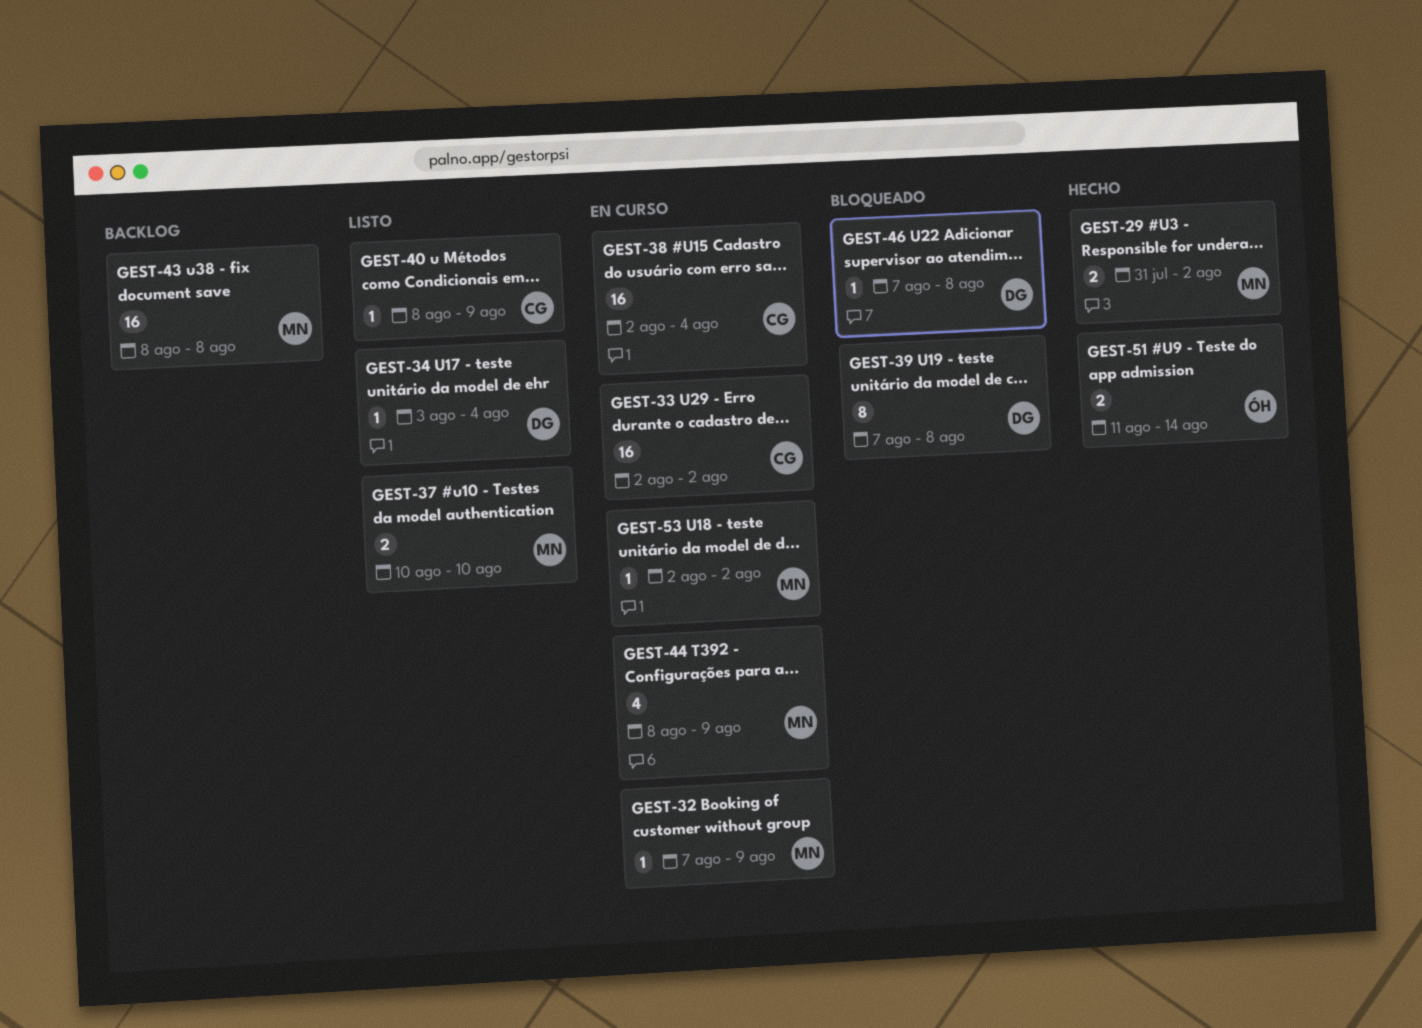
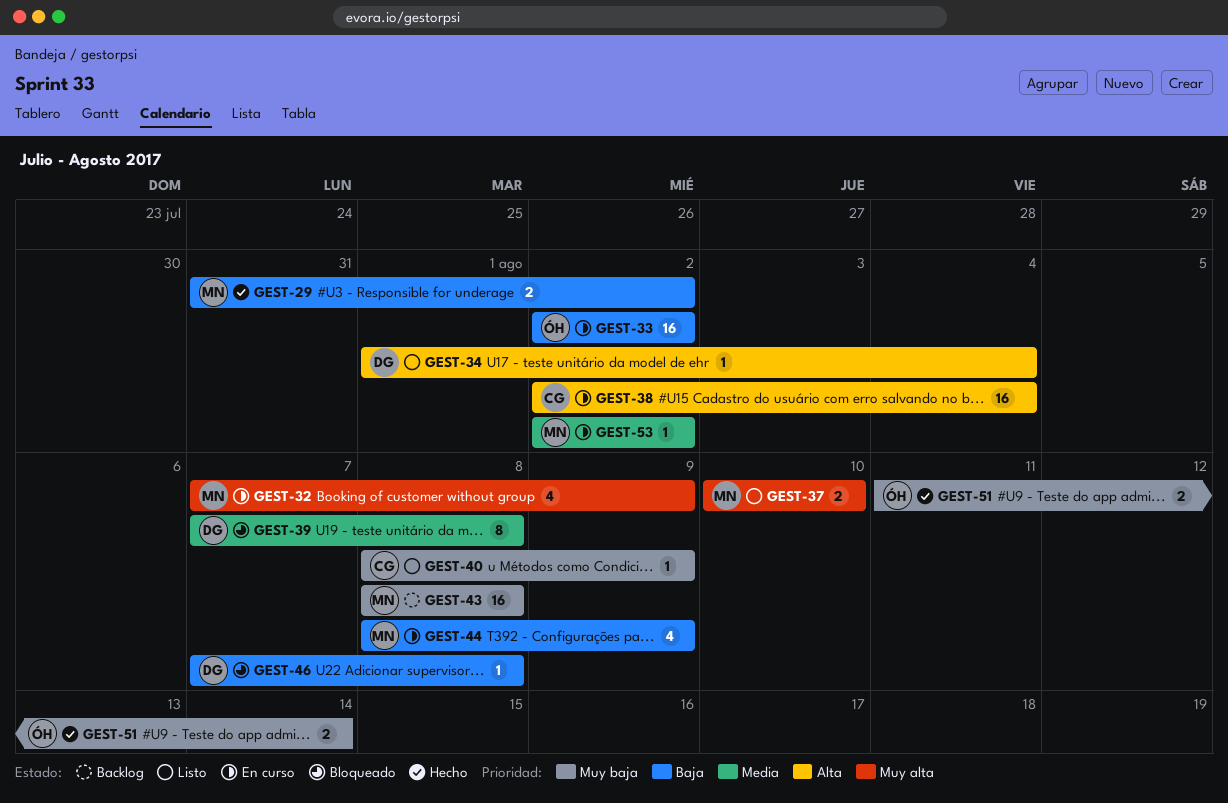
GEST-32, estimate: 1 -> 4
GEST-33, owner: CG -> ÓH
GEST-34, start: Aug 3 -> Aug 1

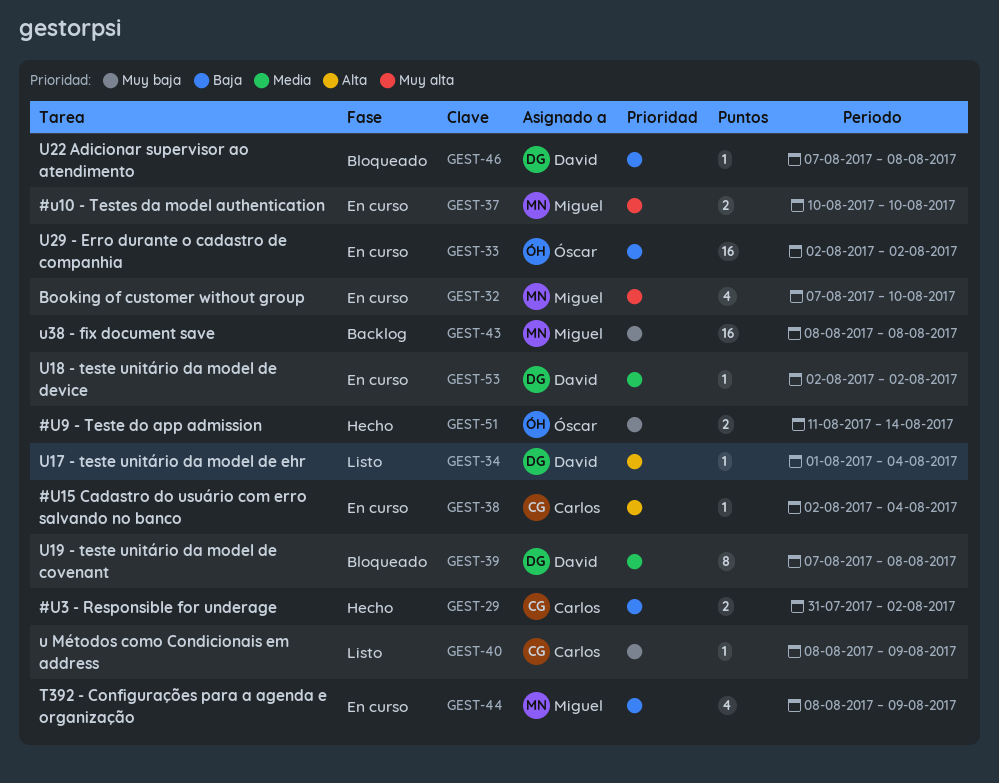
GEST-29, owner: Miguel -> Carlos
GEST-32, due: Aug 9 -> Aug 10
GEST-37, status: Listo -> En curso
GEST-38, estimate: 16 -> 1
GEST-53, owner: Miguel -> David

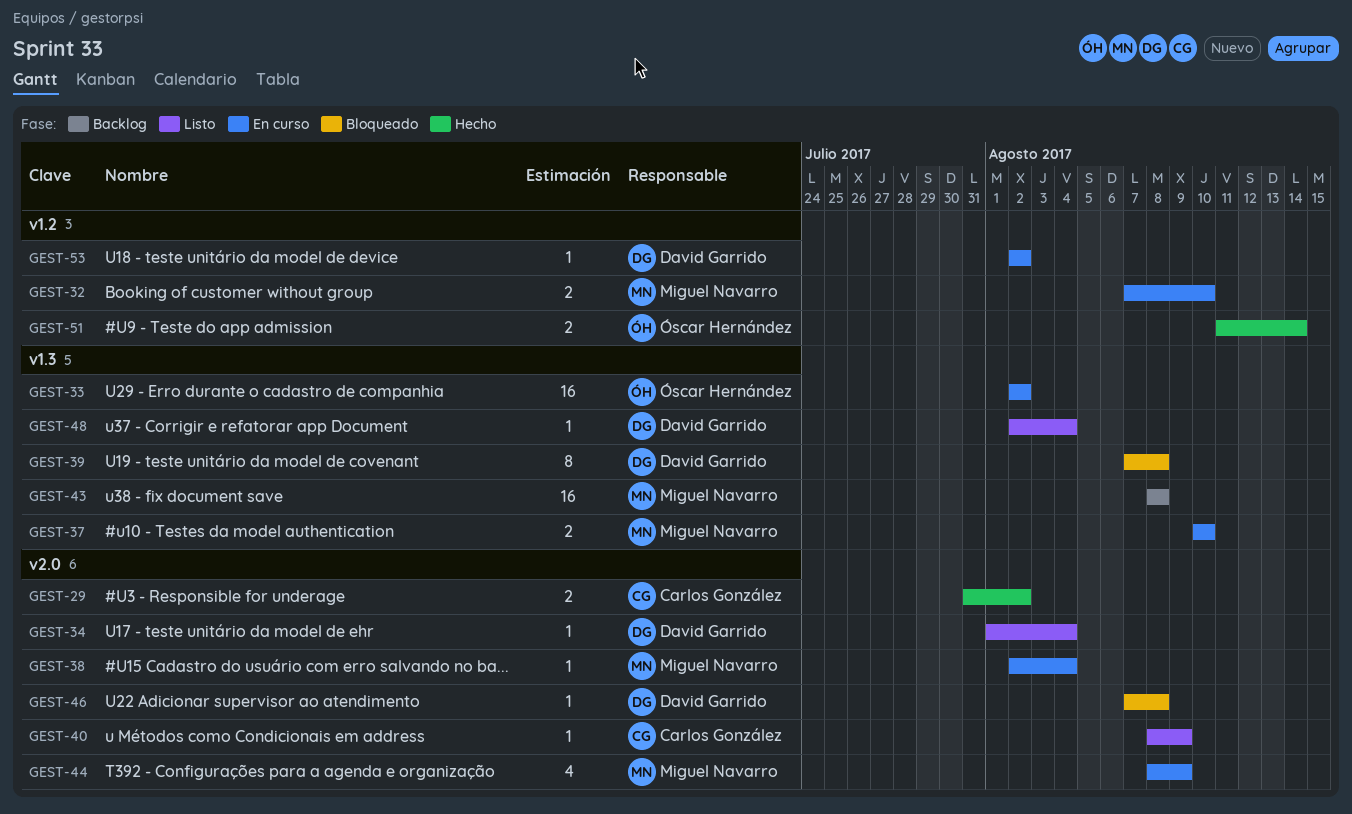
GEST-32, estimate: 4 -> 2
GEST-38, owner: Carlos González -> Miguel Navarro
GEST-48: none -> present

